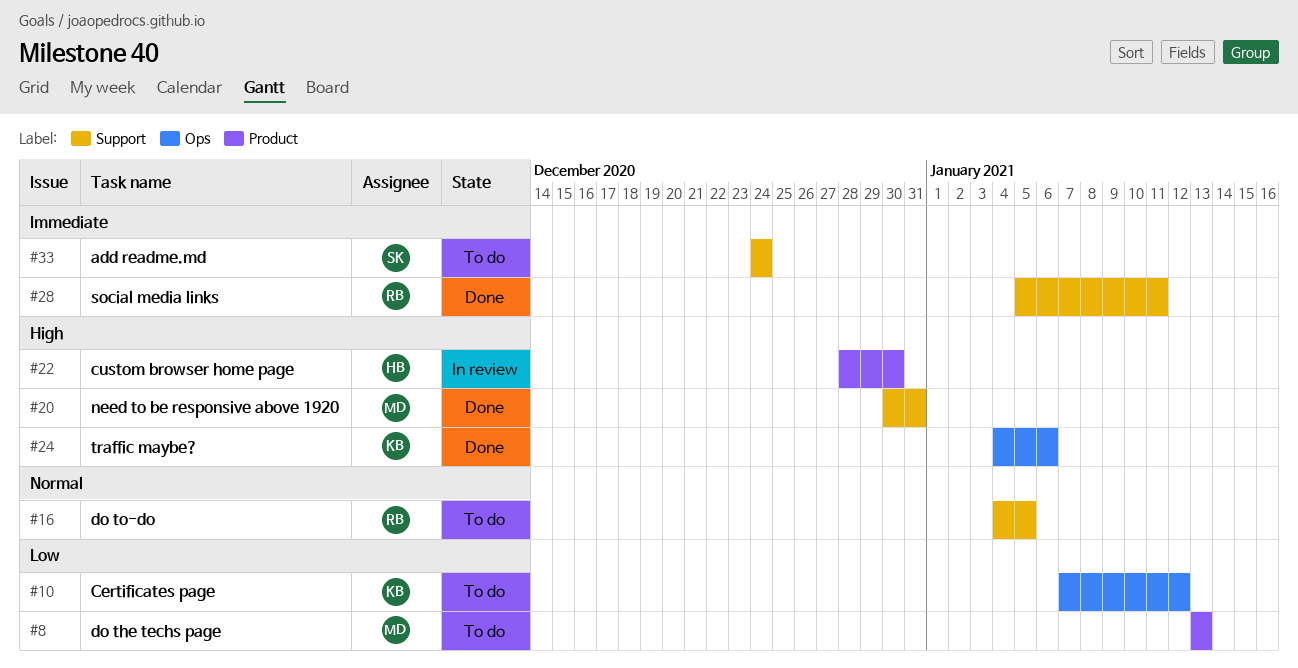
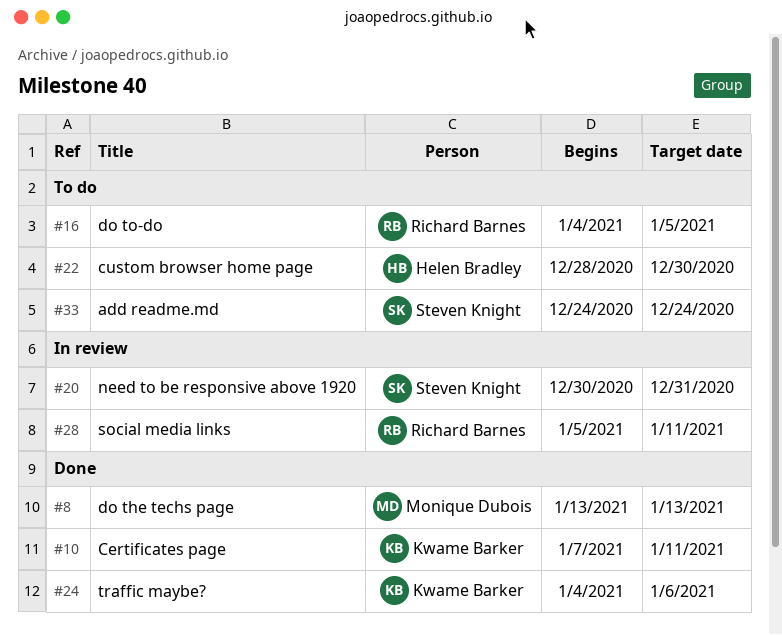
#8, status: To do -> Done
#10, status: To do -> Done
#10, due: Jan 12 -> Jan 11
#20, status: Done -> In review
#20, owner: Monique Dubois -> Steven Knight
#22, status: In review -> To do
#28, status: Done -> In review

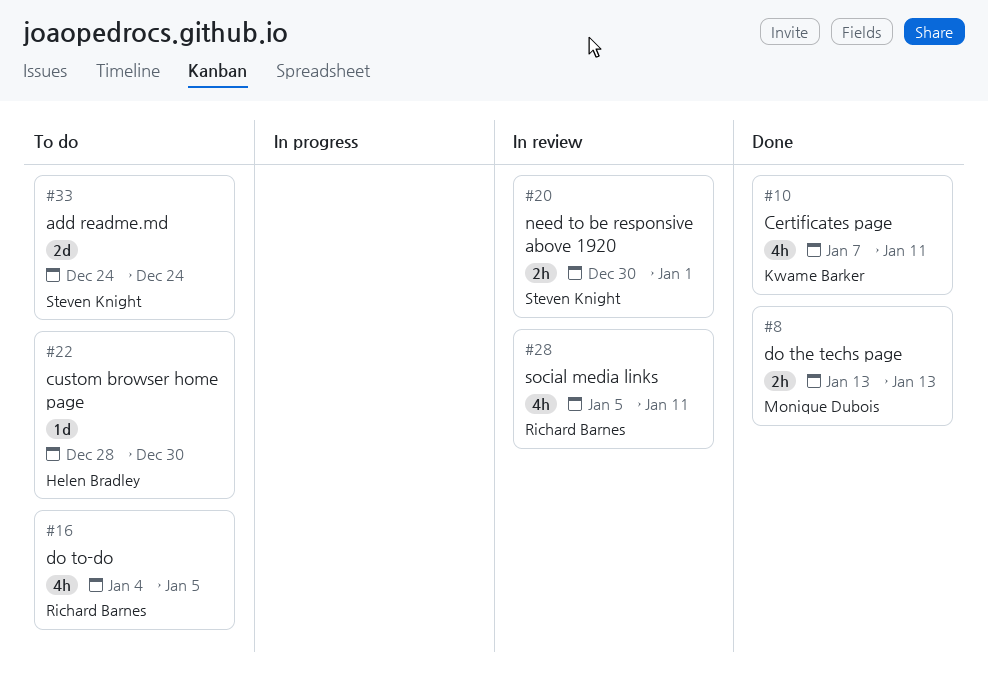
#20, due: Dec 31 -> Jan 1
#24: present -> none

